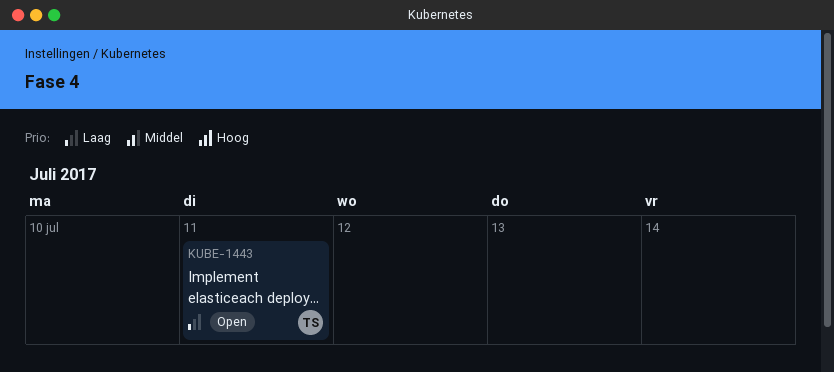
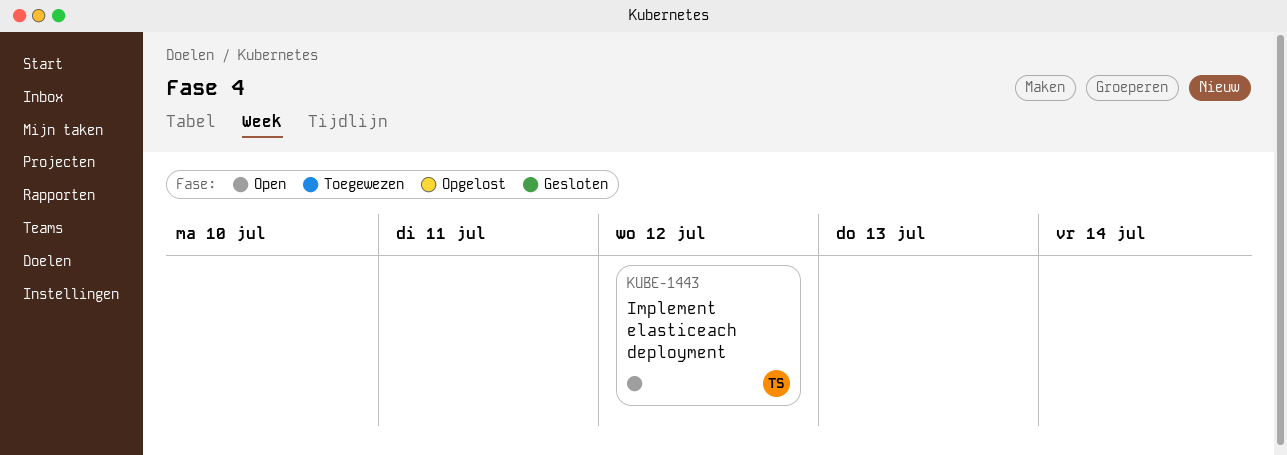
KUBE-1443, due: Jul 11 -> Jul 12

